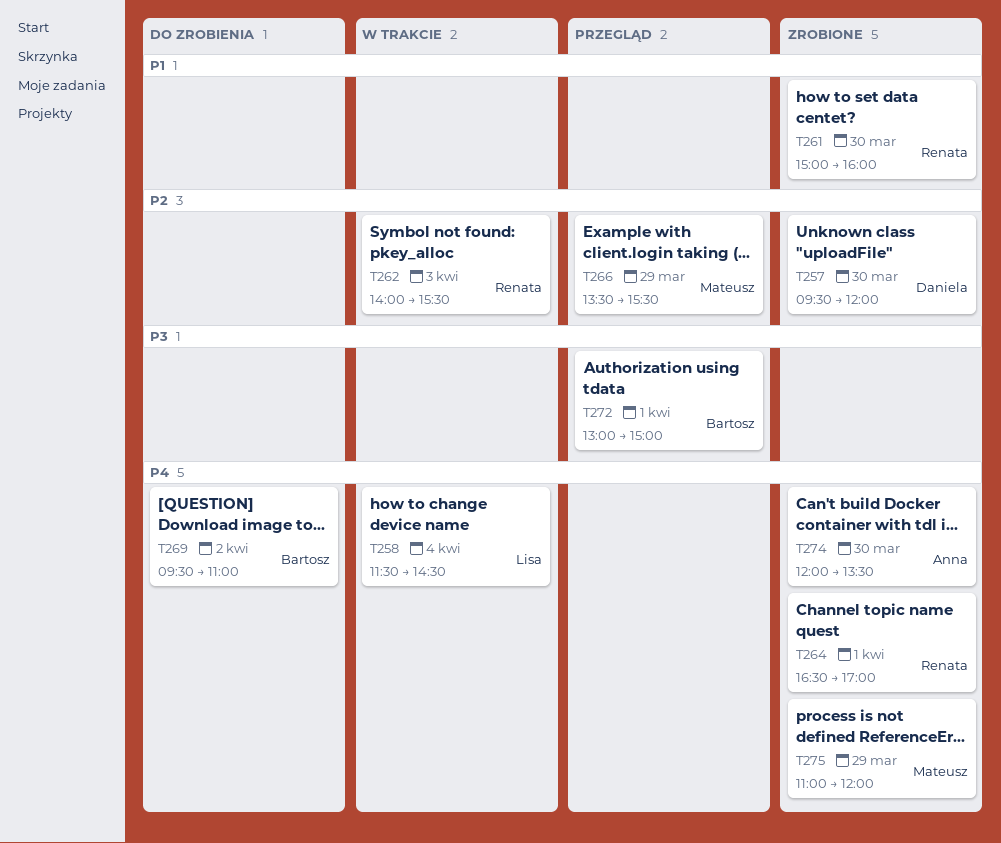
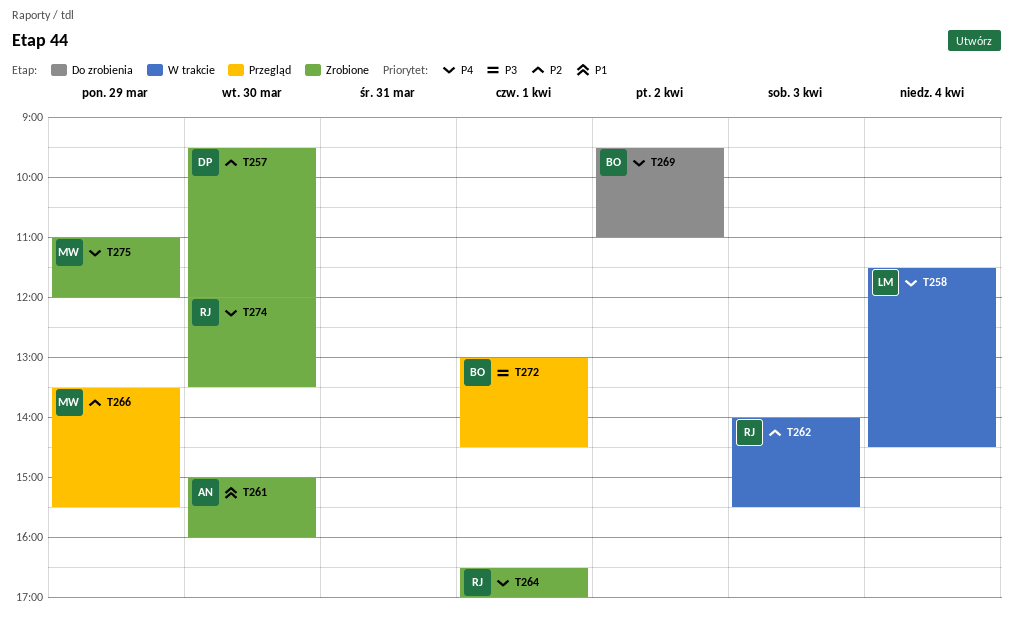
T261, owner: Renata -> Anna
T272, ends: 15:00 -> 14:30
T274, owner: Anna -> Renata

